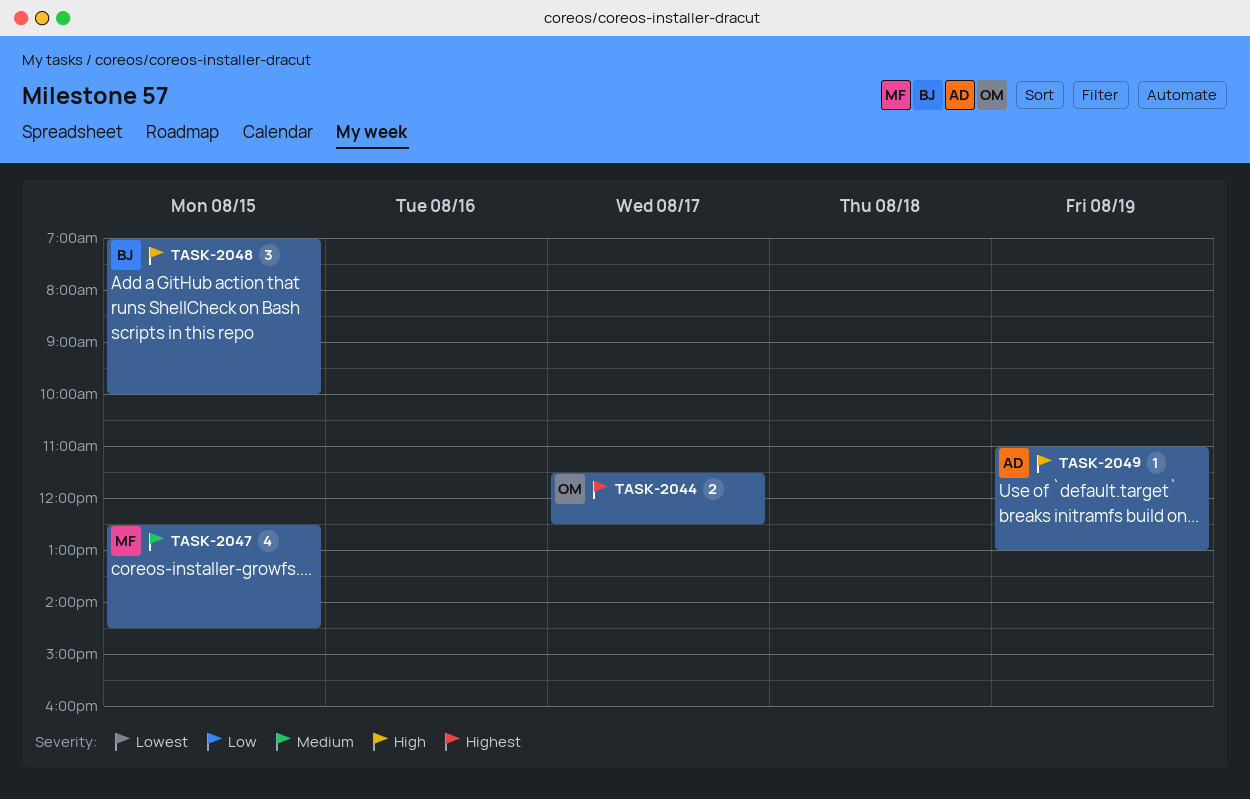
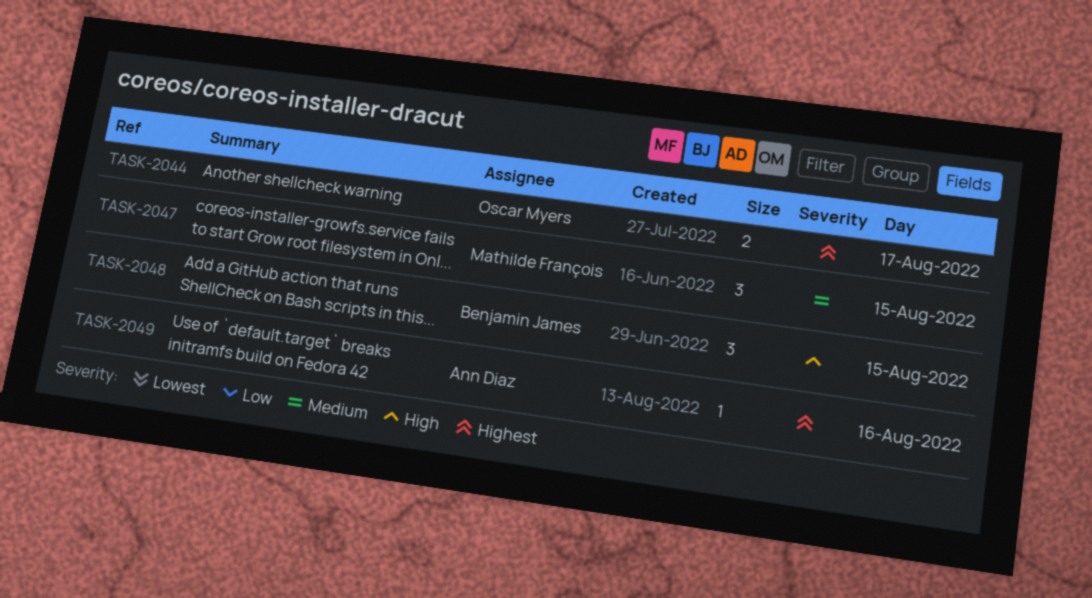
TASK-2047, estimate: 4 -> 3
TASK-2049, priority: High -> Highest
TASK-2049, day: Aug 19 -> Aug 16

